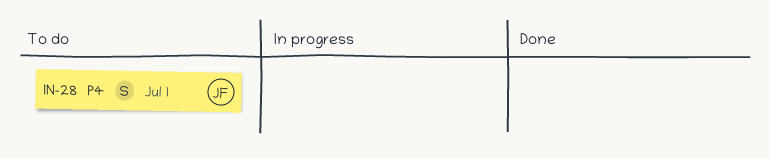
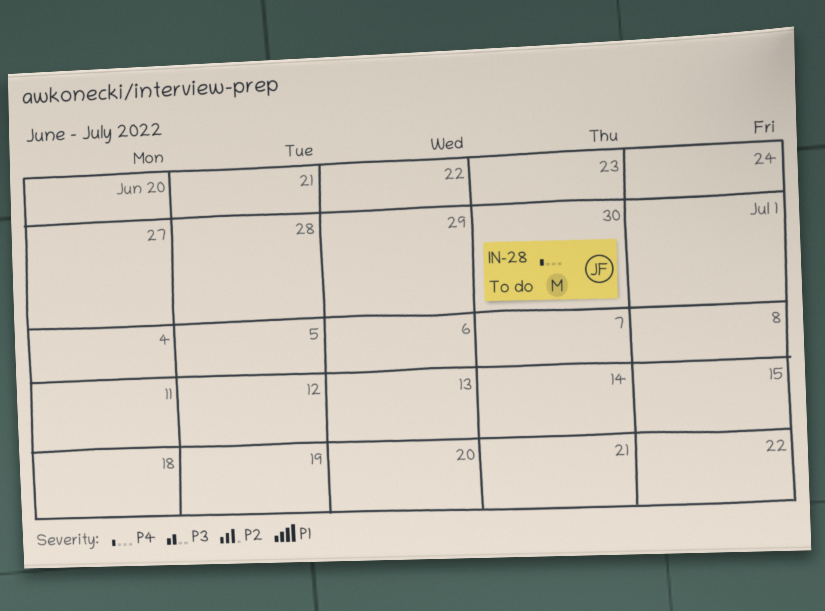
IN-28, estimate: S -> M
IN-28, due: Jul 1 -> Jun 30

